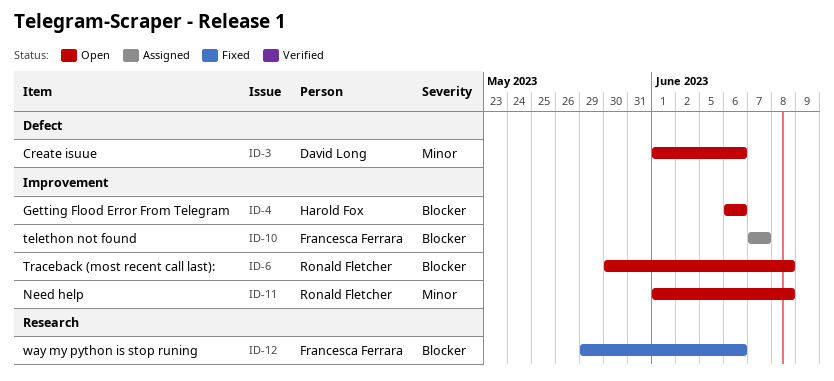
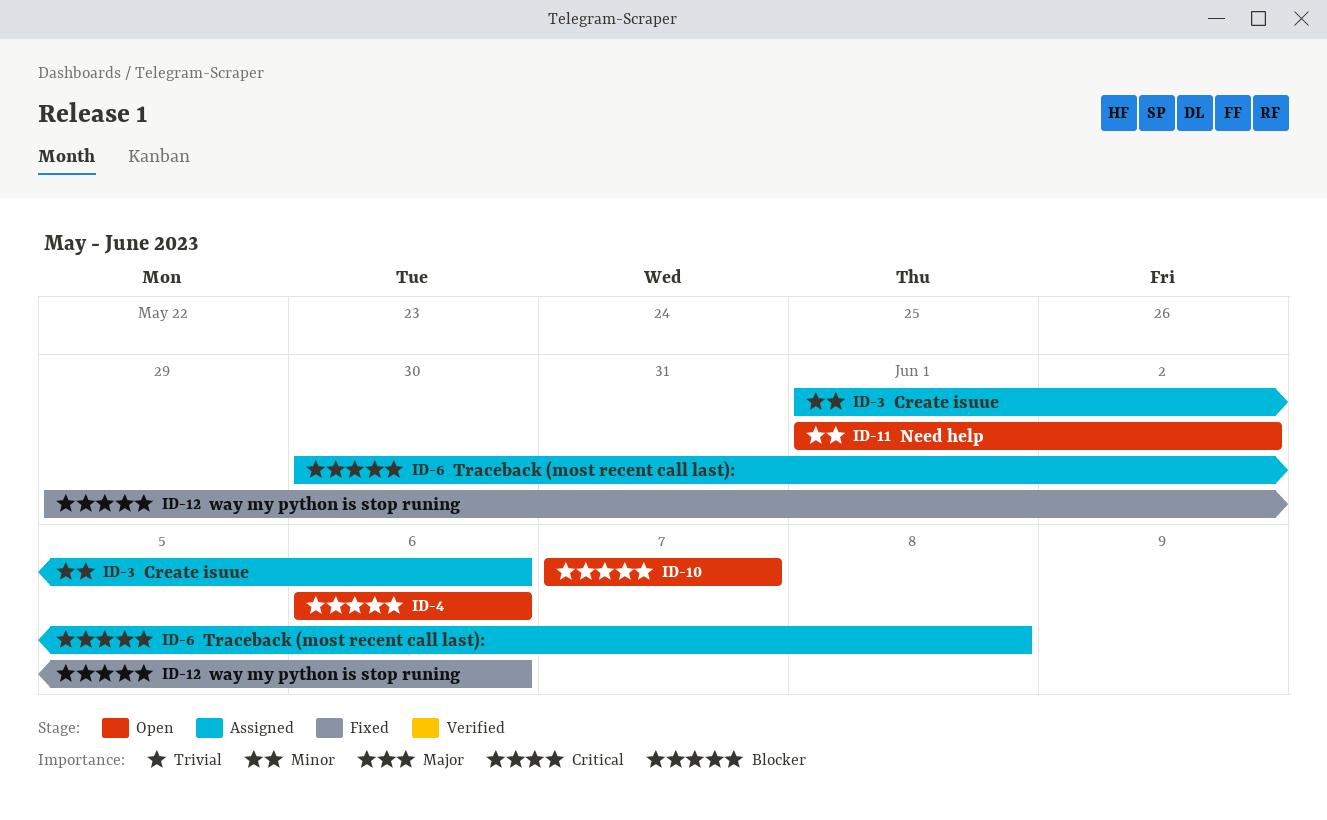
ID-3, status: Open -> Assigned
ID-6, status: Open -> Assigned
ID-10, status: Assigned -> Open
ID-11, due: Jun 8 -> Jun 2

